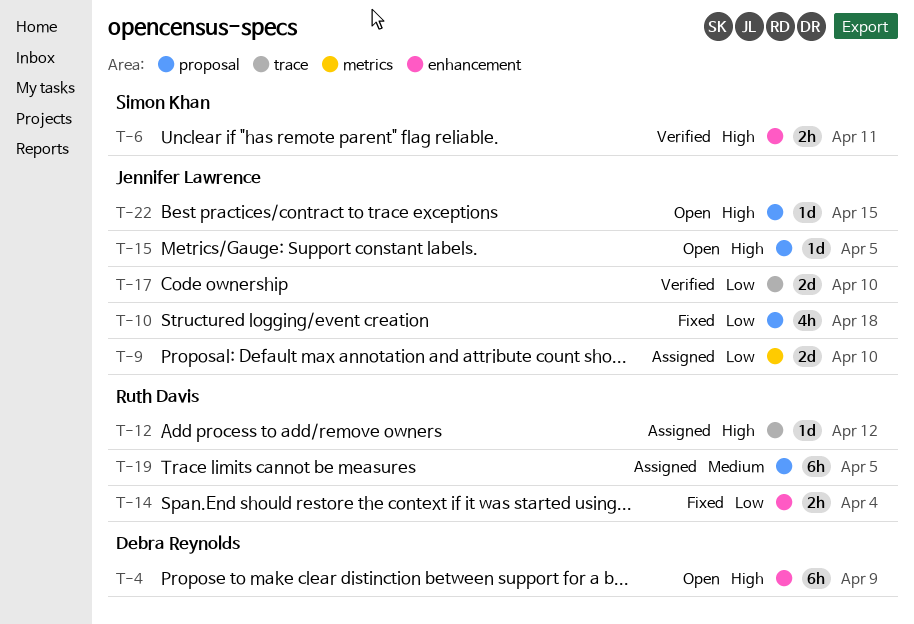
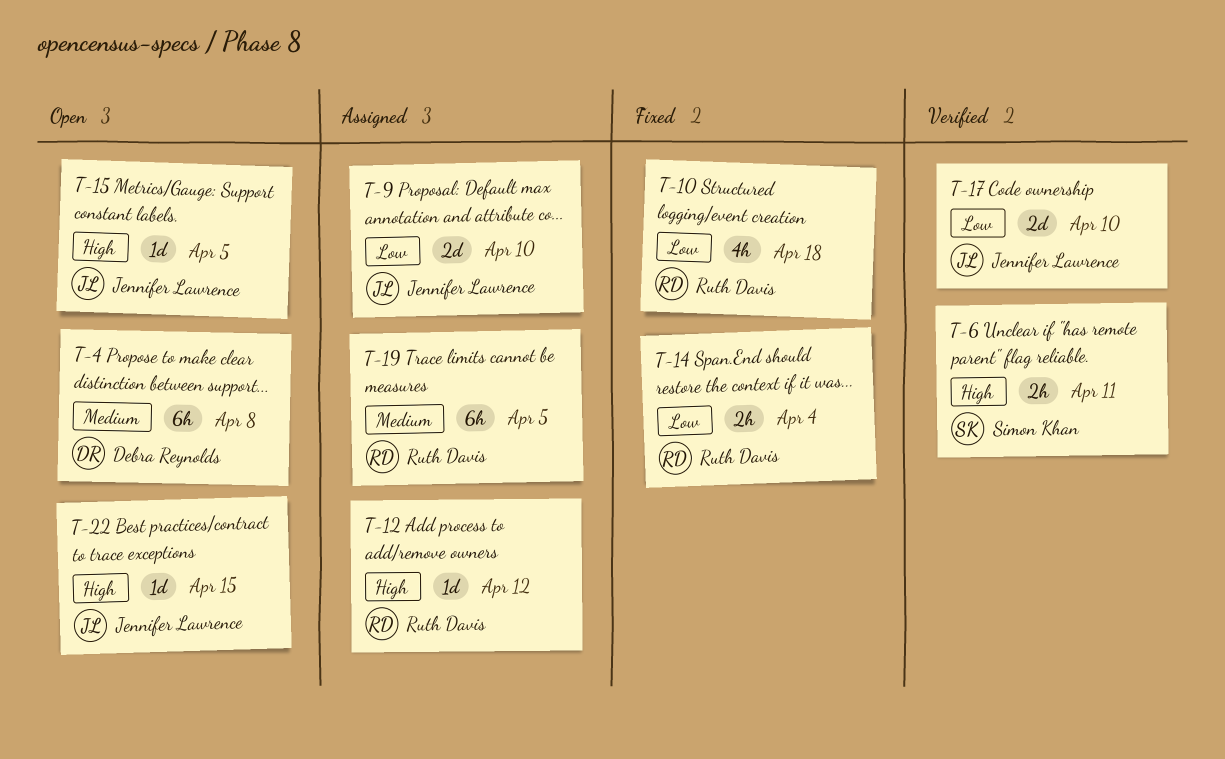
T-4, priority: High -> Medium
T-4, due: Apr 9 -> Apr 8
T-10, owner: Jennifer Lawrence -> Ruth Davis

